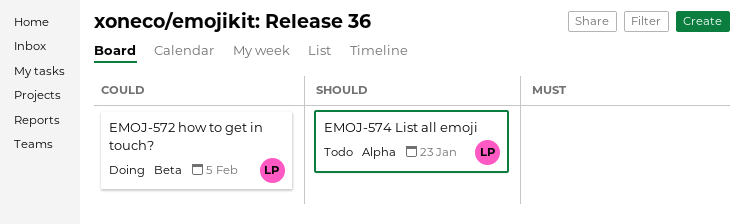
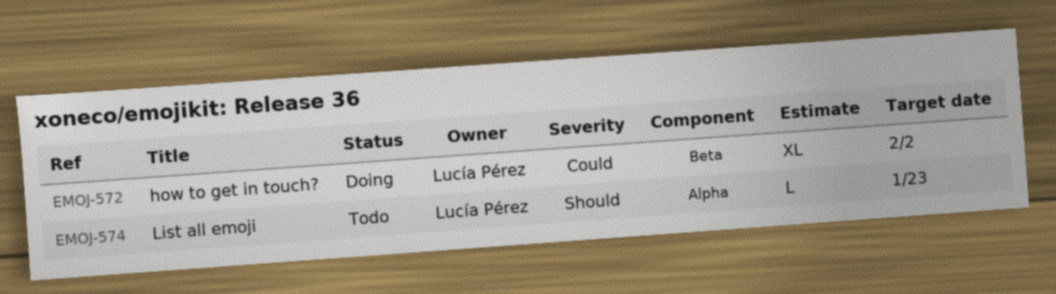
EMOJ-572, due: Feb 5 -> Feb 2

